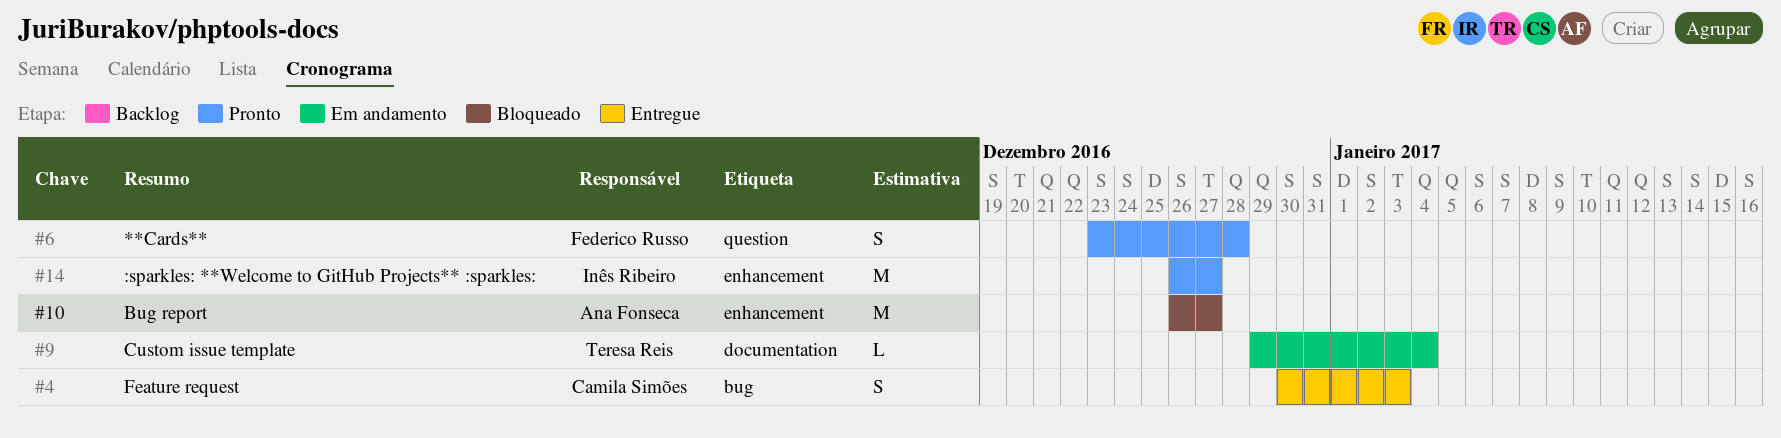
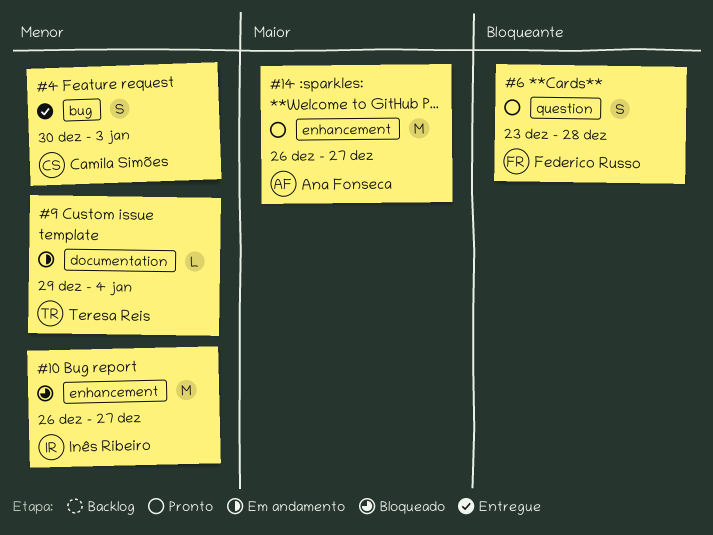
#10, owner: Ana Fonseca -> Inês Ribeiro
#14, owner: Inês Ribeiro -> Ana Fonseca

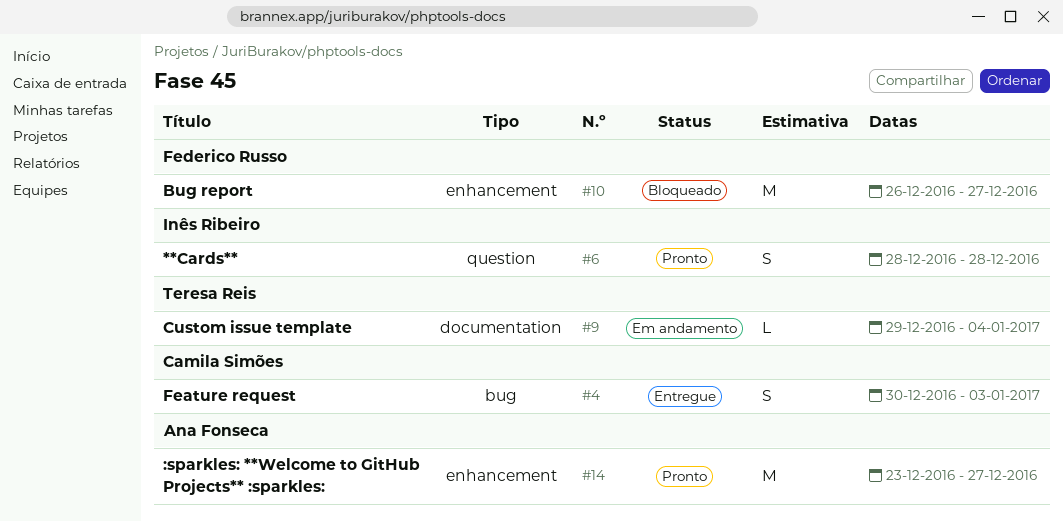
#6, owner: Federico Russo -> Inês Ribeiro
#6, start: Dec 23 -> Dec 28
#10, owner: Inês Ribeiro -> Federico Russo
#14, start: Dec 26 -> Dec 23

